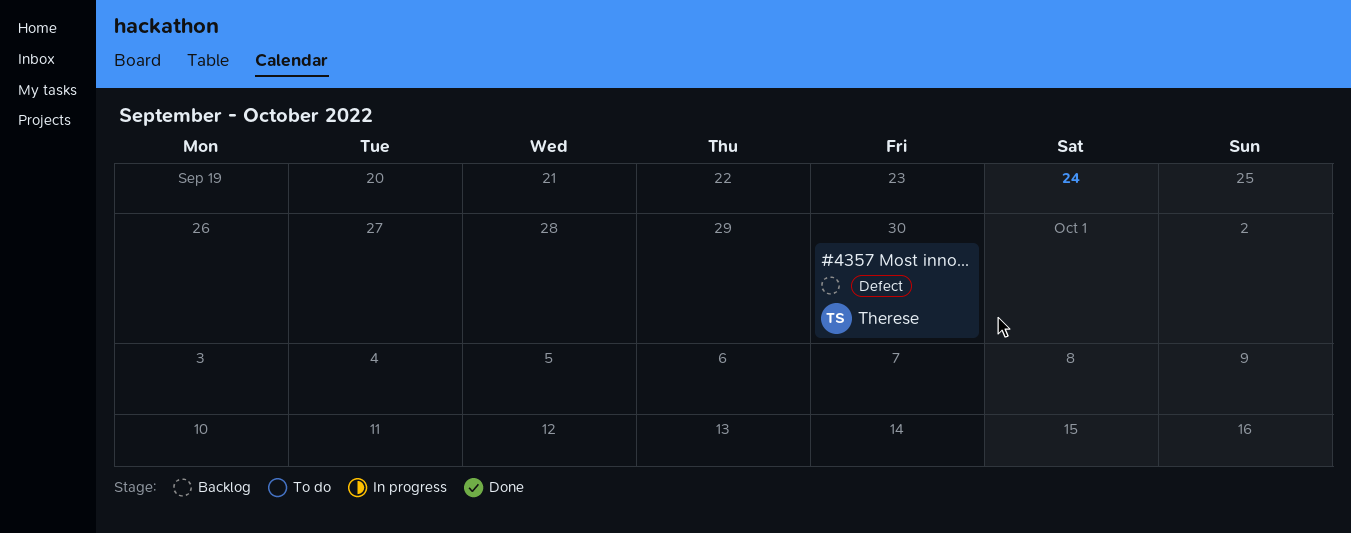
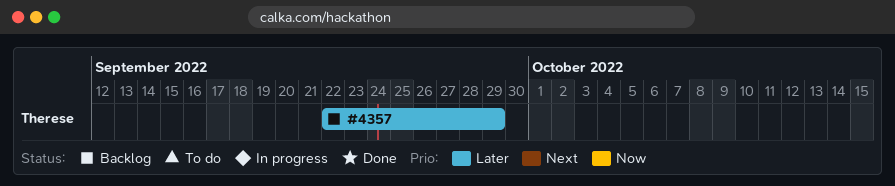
#4357, due: Sep 30 -> Sep 29

